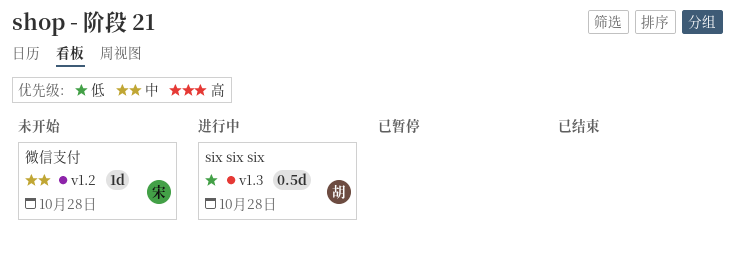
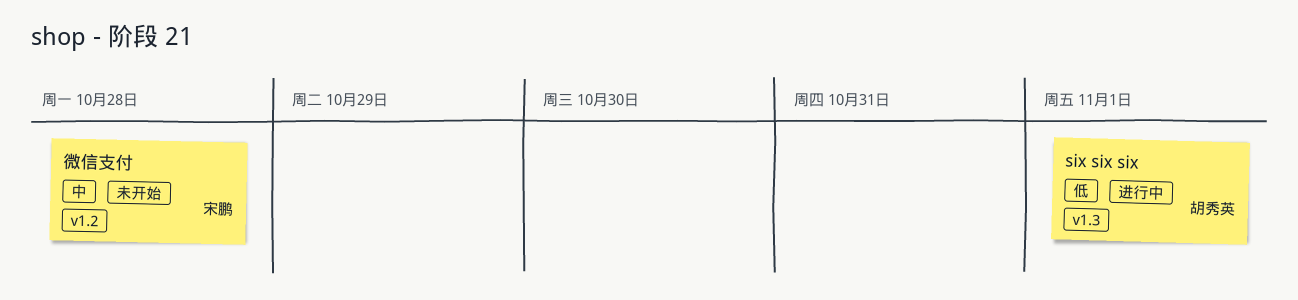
six six six, due: Oct 28 -> Nov 1

